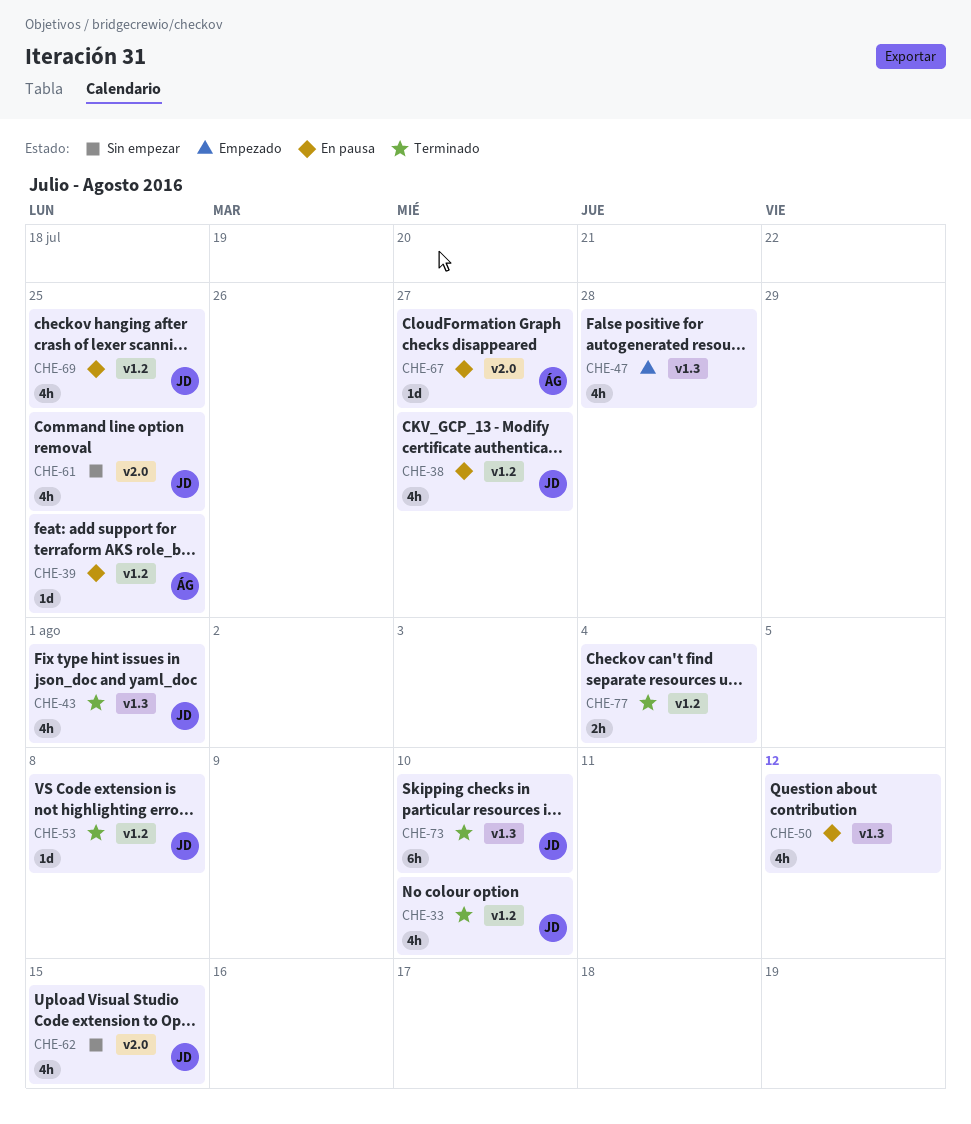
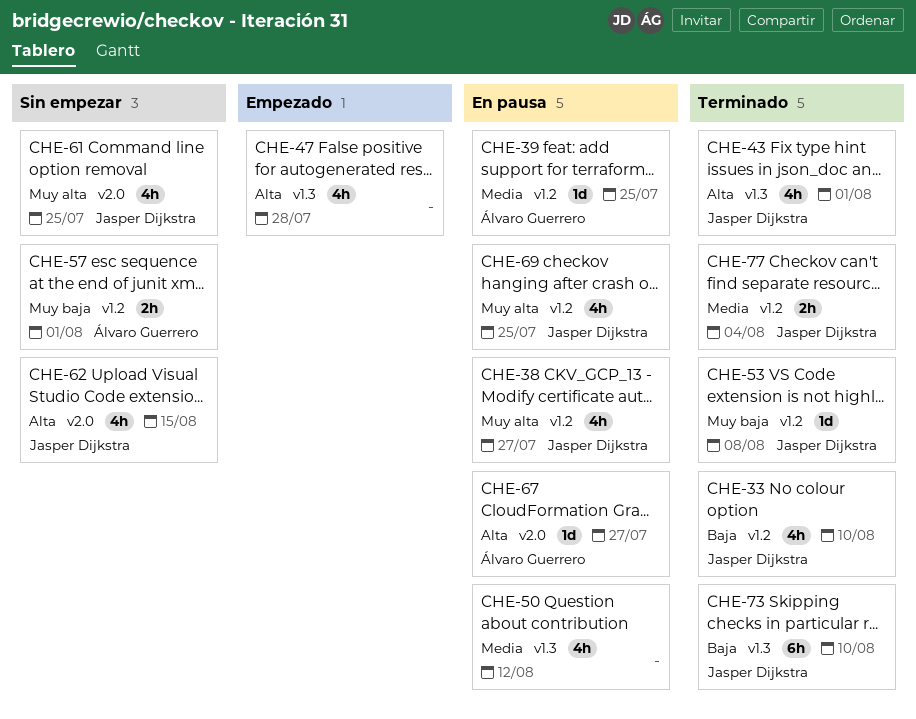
CHE-57: none -> present
CHE-77, owner: none -> Jasper Dijkstra

